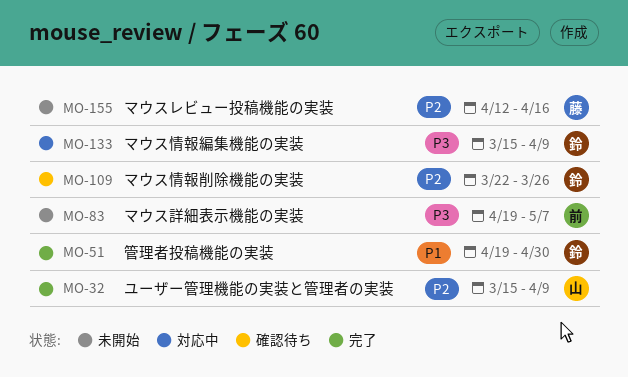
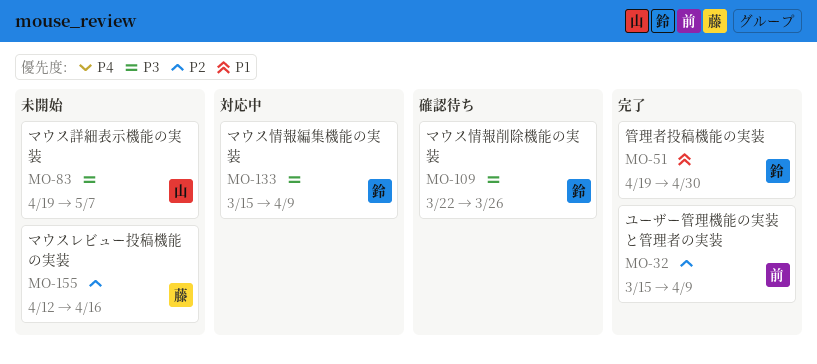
MO-32, owner: 山 -> 前
MO-83, owner: 前 -> 山
MO-109, priority: P2 -> P3

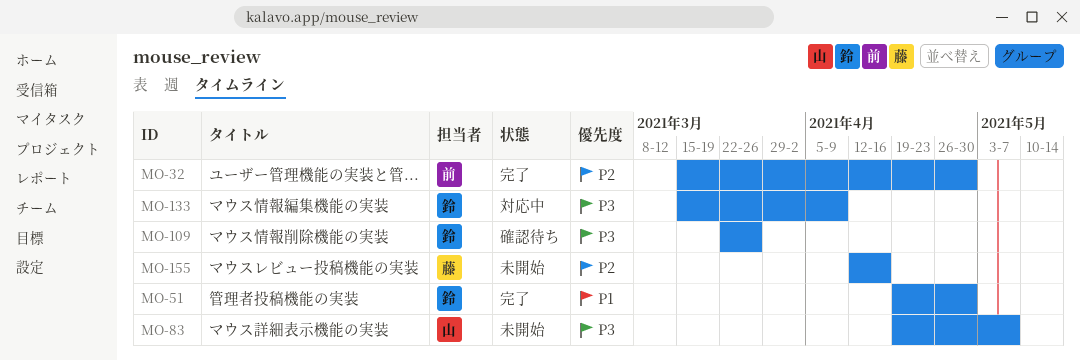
MO-32, due: Apr 9 -> Apr 30

